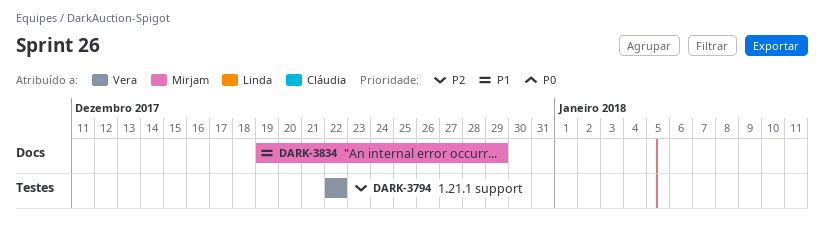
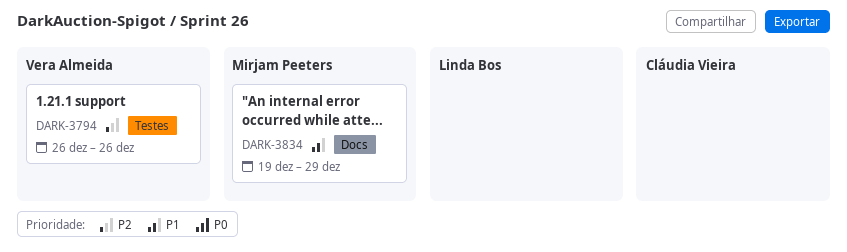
DARK-3794, start: Dec 22 -> Dec 26
DARK-3794, due: Dec 22 -> Dec 26

